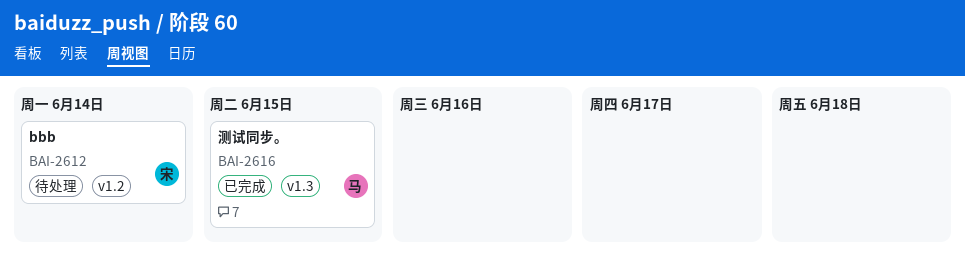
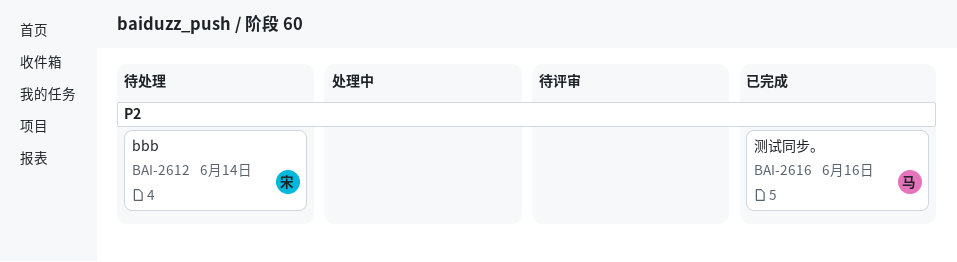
BAI-2616, due: Jun 15 -> Jun 16

